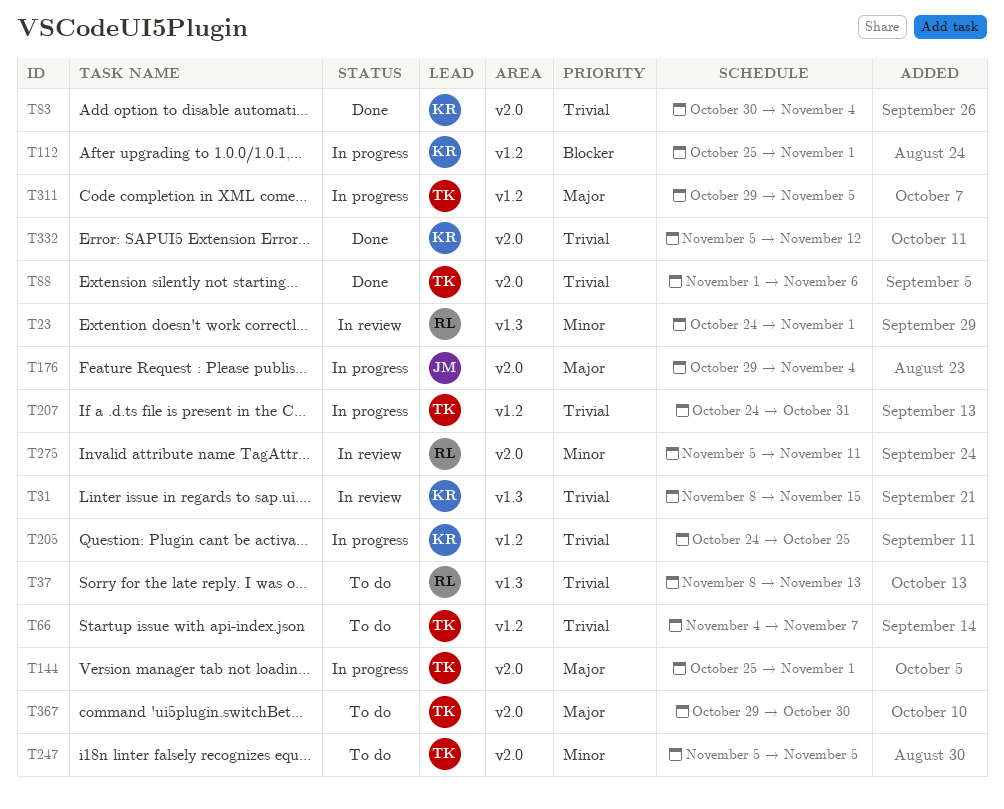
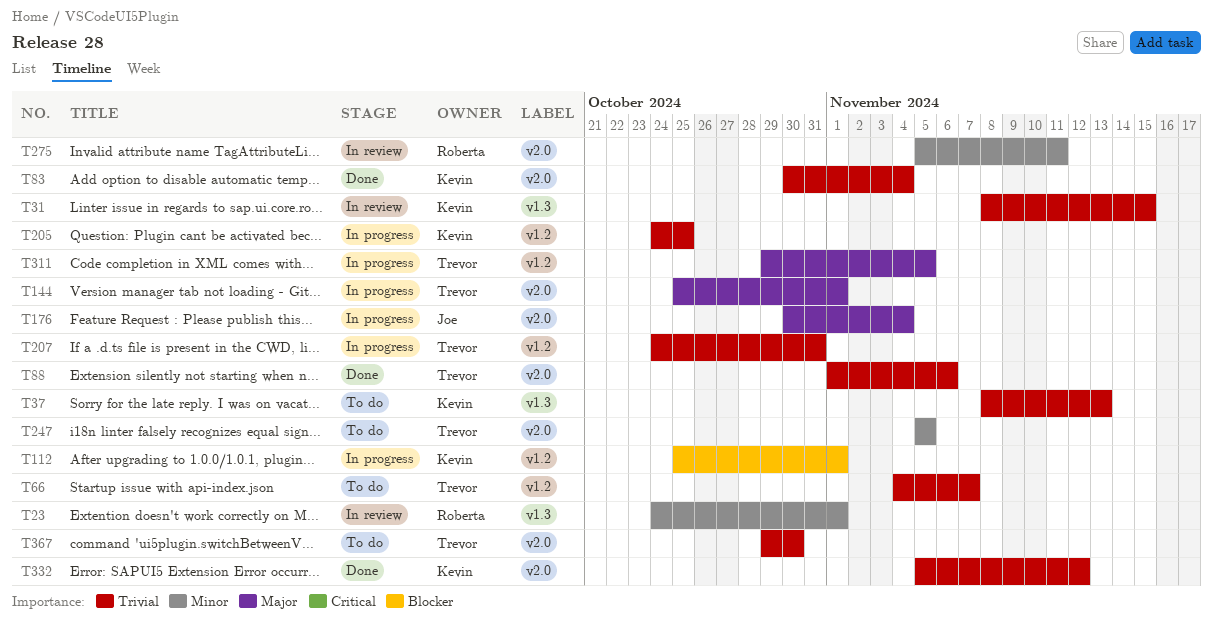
T37, owner: Roberta -> Kevin
T176, start: Oct 29 -> Oct 30
T367, priority: Major -> Trivial

